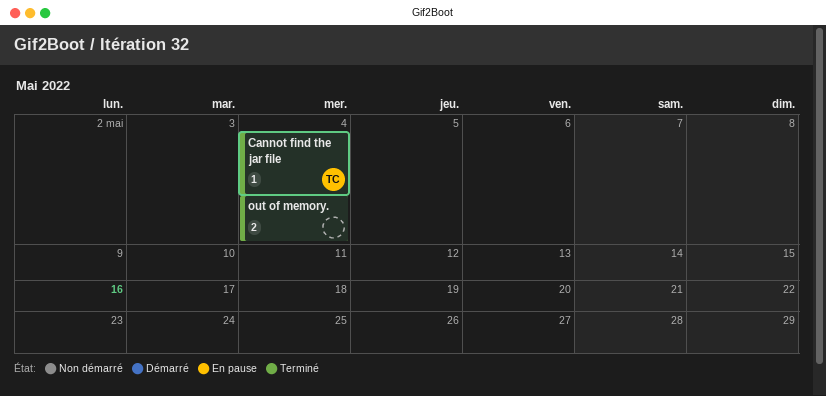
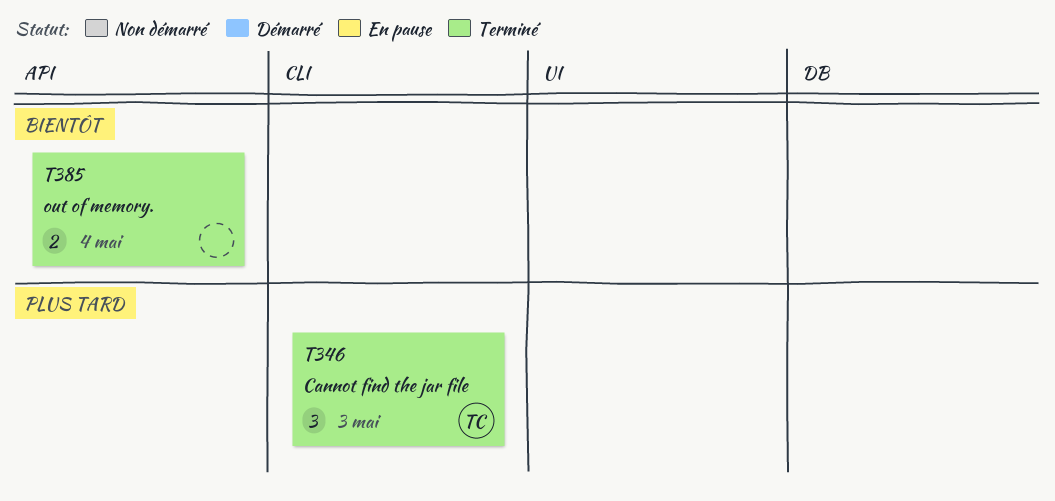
Cannot find the jar file, estimate: 1 -> 3
Cannot find the jar file, due: May 4 -> May 3

